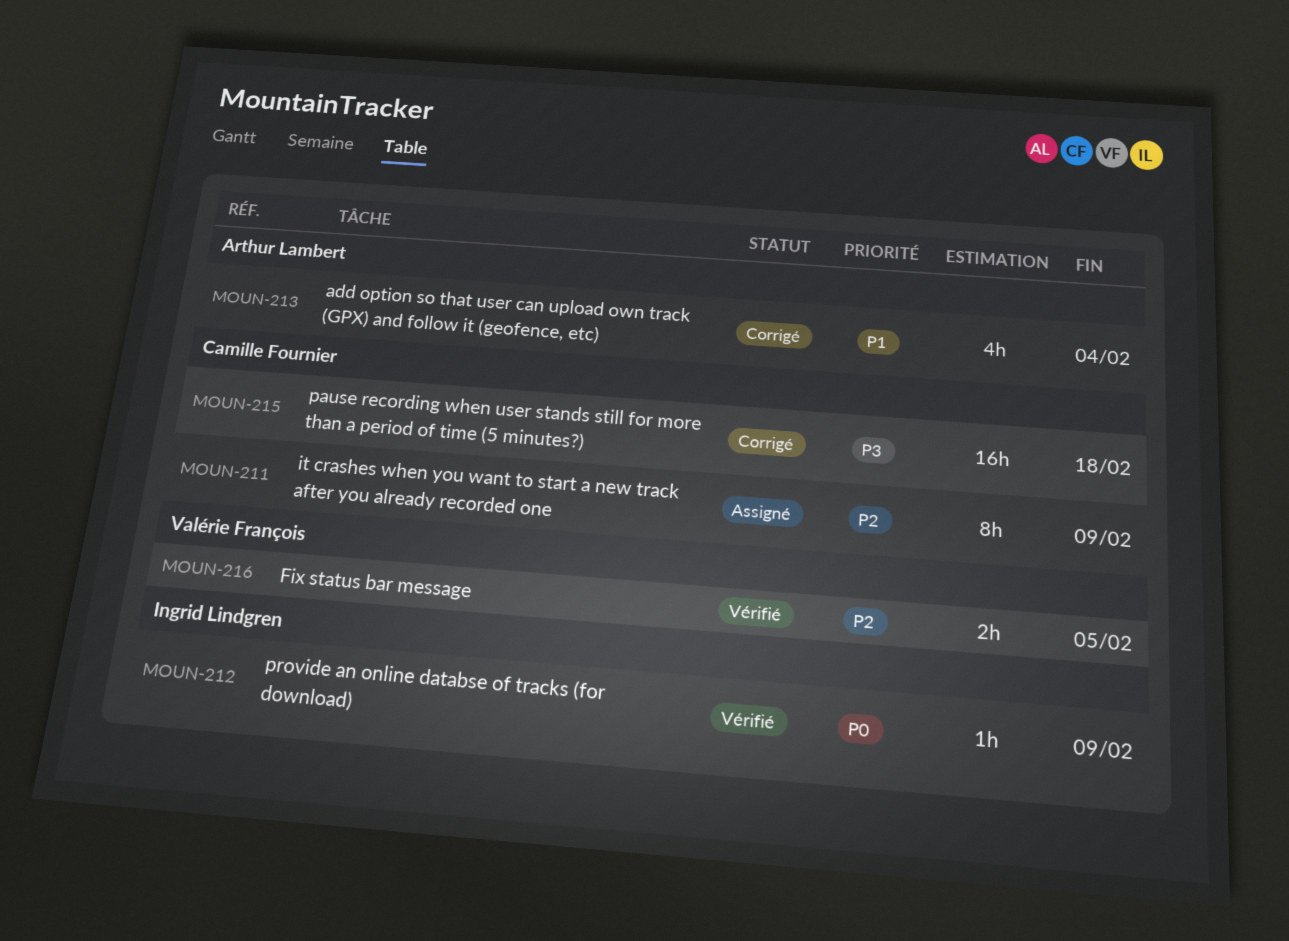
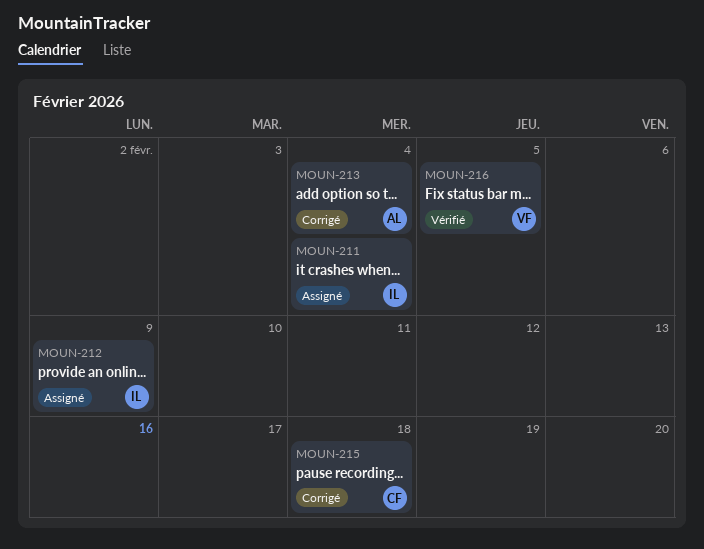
MOUN-211, owner: Camille Fournier -> Ingrid Lindgren
MOUN-211, due: Feb 9 -> Feb 4
MOUN-212, status: Vérifié -> Assigné

